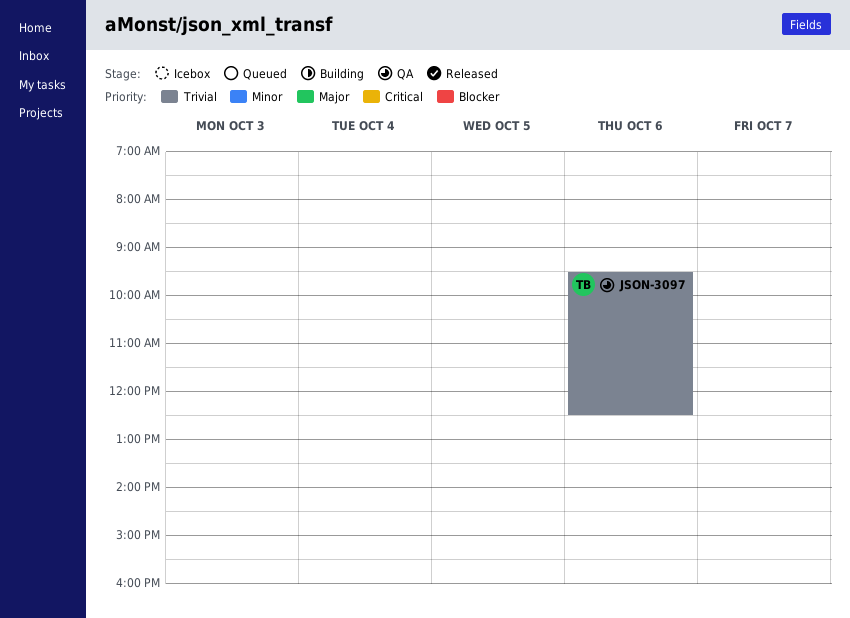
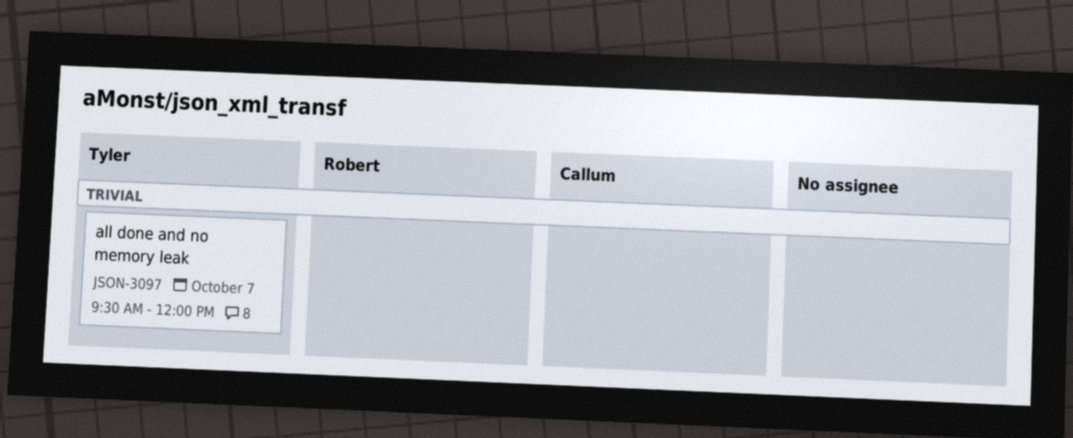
JSON-3097, day: Oct 6 -> Oct 7
JSON-3097, ends: 12:30 -> 12:00

